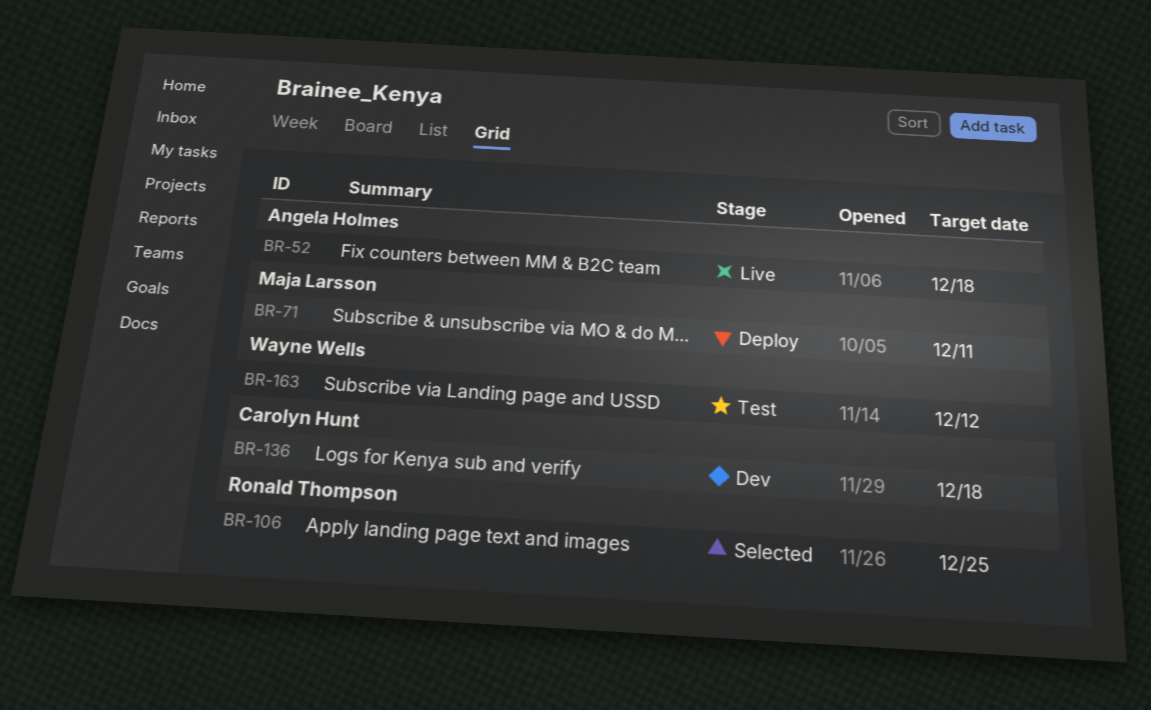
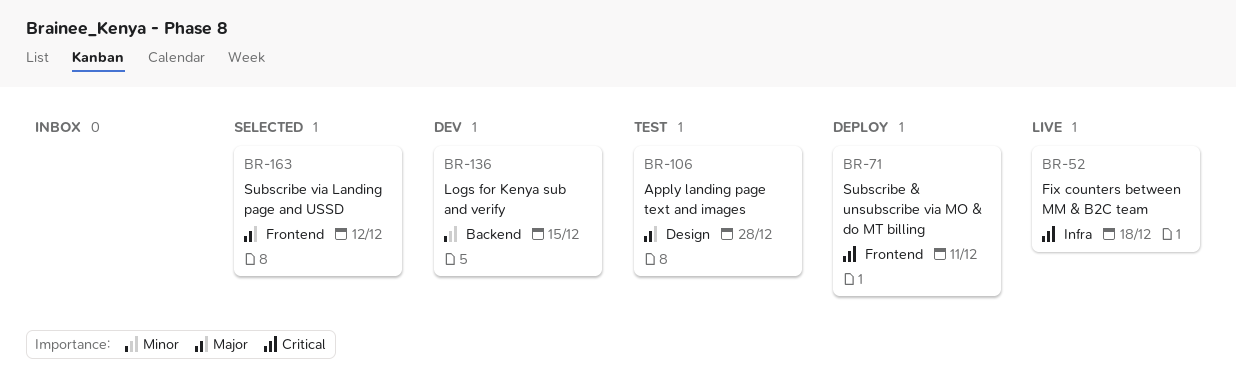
BR-106, status: Selected -> Test
BR-106, due: Dec 25 -> Dec 28
BR-136, due: Dec 18 -> Dec 15
BR-163, status: Test -> Selected

